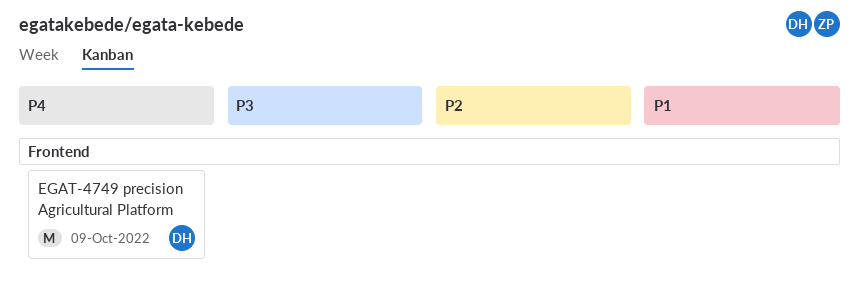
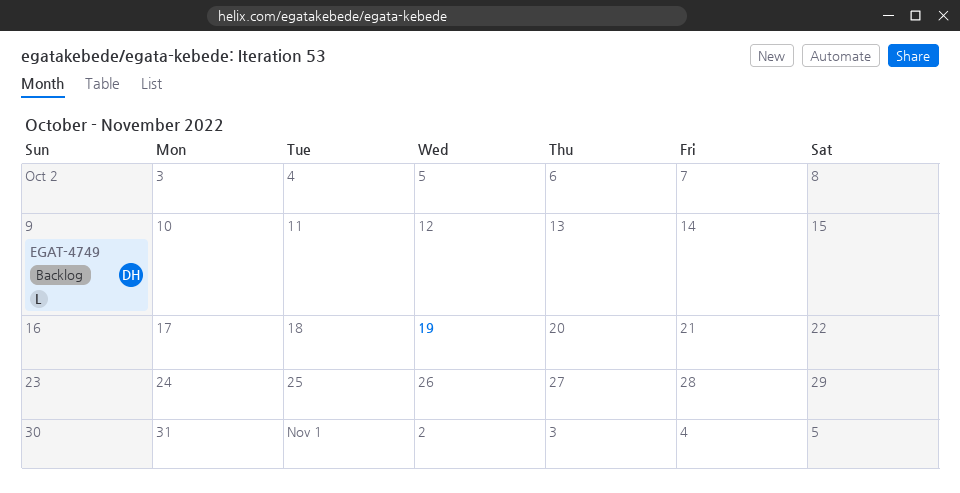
EGAT-4749, estimate: M -> L

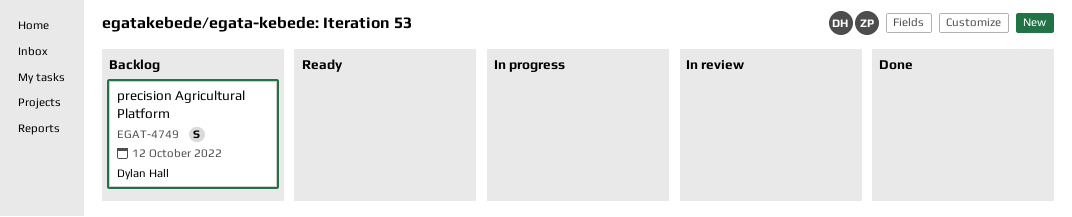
EGAT-4749, estimate: L -> S
EGAT-4749, due: Oct 9 -> Oct 12

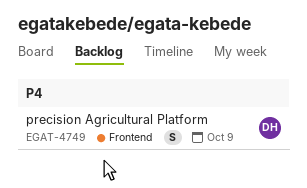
EGAT-4749, due: Oct 12 -> Oct 9

